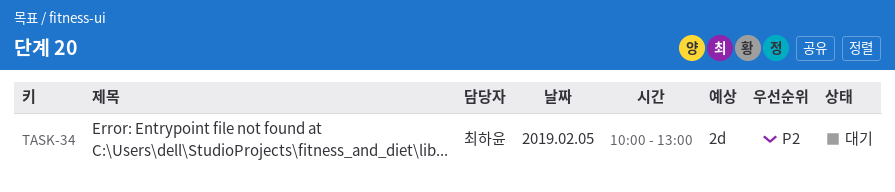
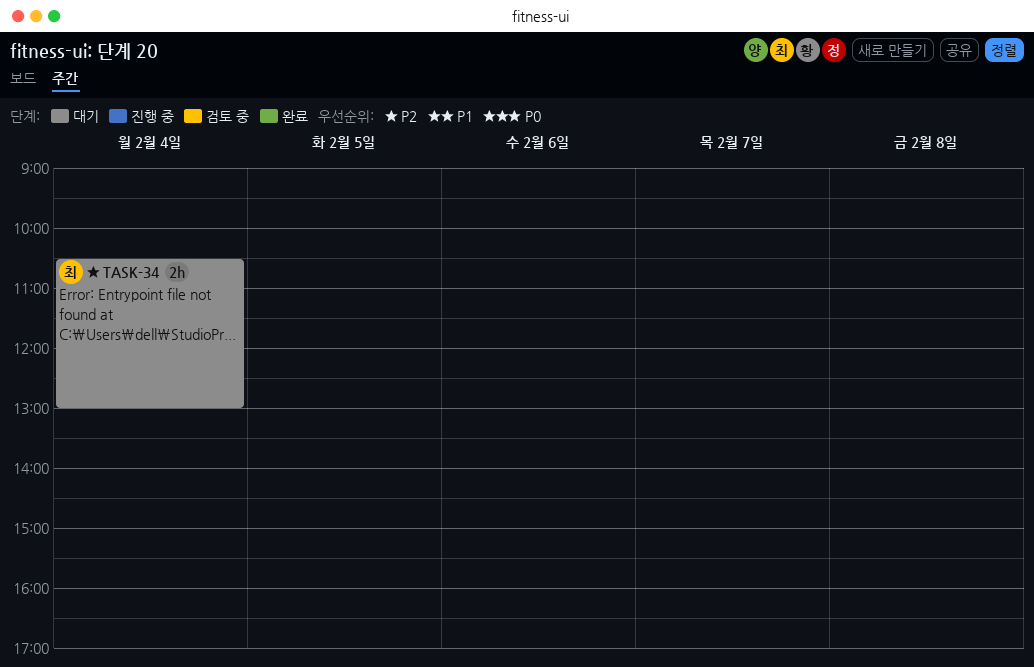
TASK-34, estimate: 2d -> 2h
TASK-34, day: Feb 5 -> Feb 4
TASK-34, begins: 10:00 -> 10:30

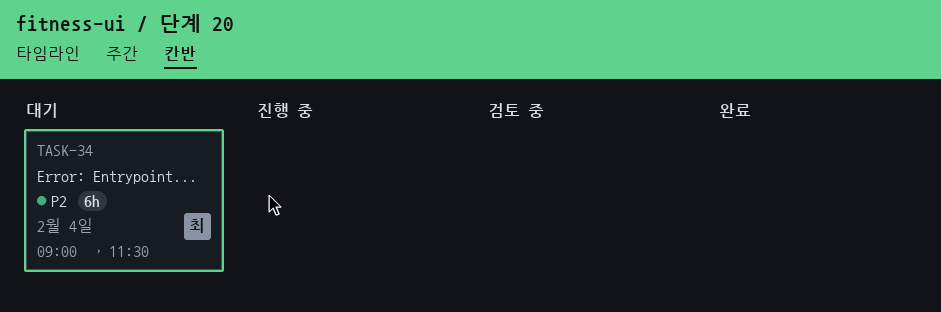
TASK-34, estimate: 2h -> 6h
TASK-34, begins: 10:30 -> 09:00
TASK-34, ends: 13:00 -> 11:30

